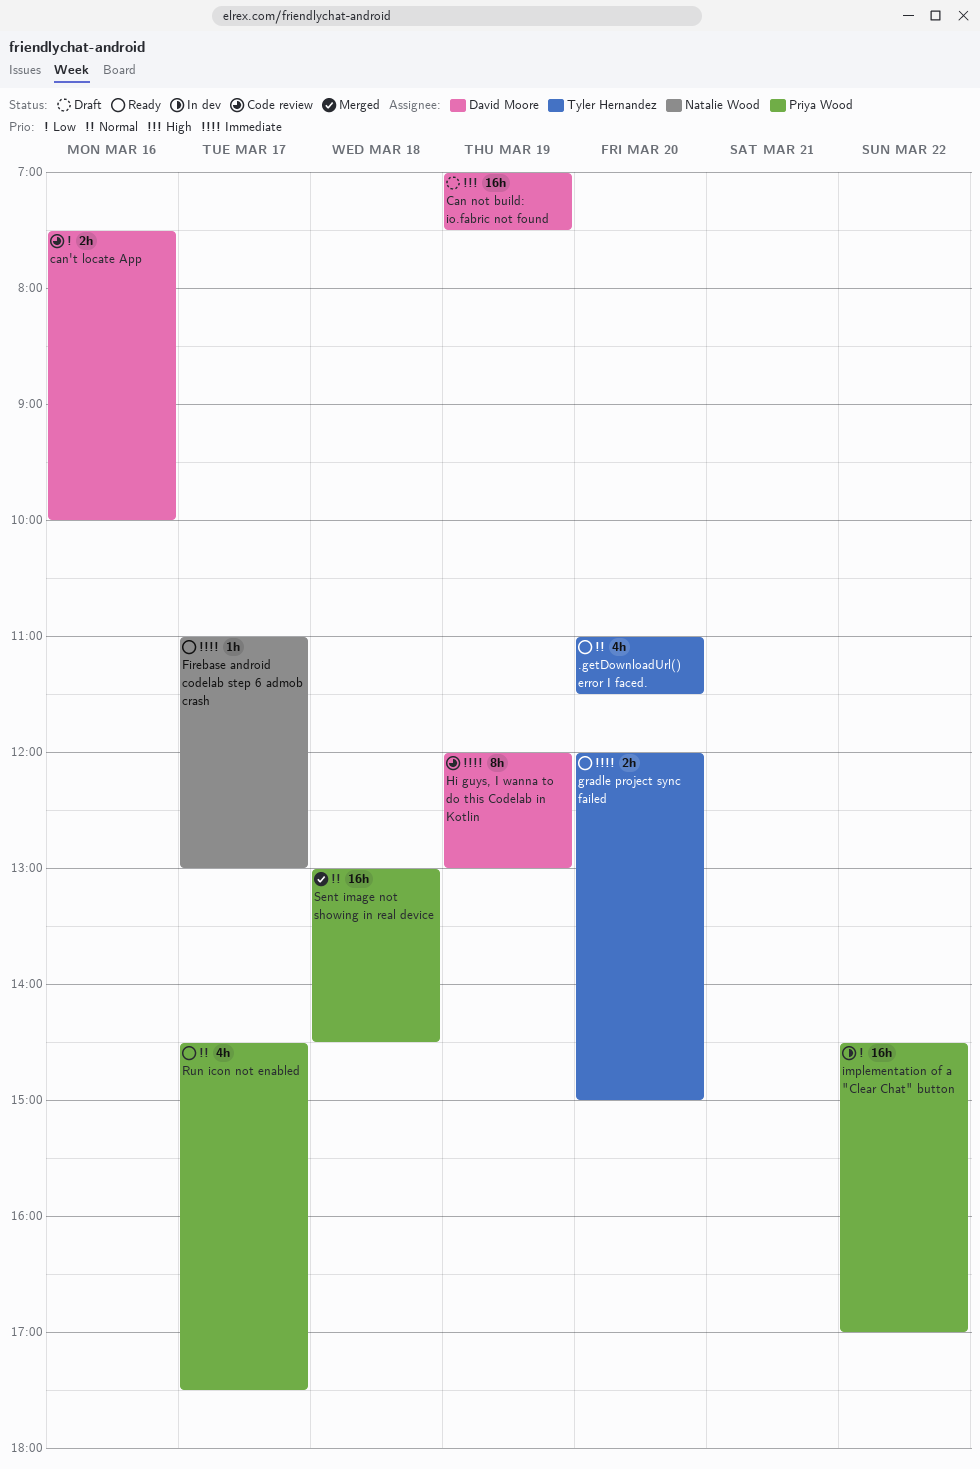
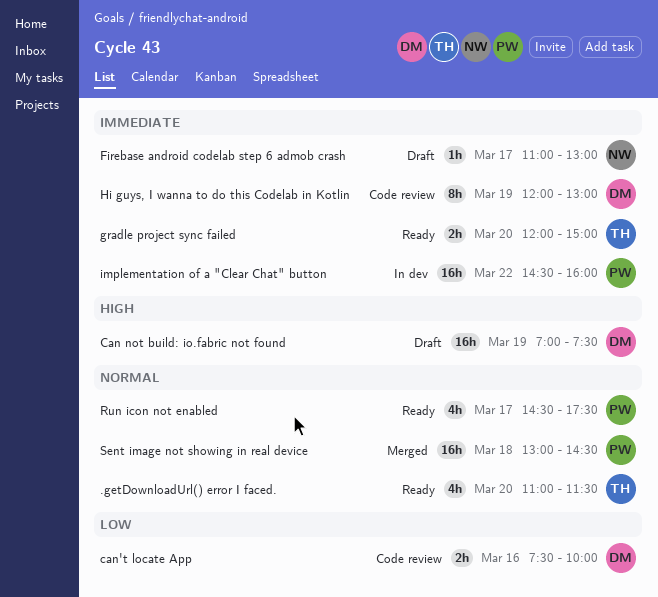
Firebase android codelab step 6 admob crash, status: Ready -> Draft
implementation of a "Clear Chat" button, priority: Low -> Immediate
implementation of a "Clear Chat" button, ends: 17:00 -> 16:00

